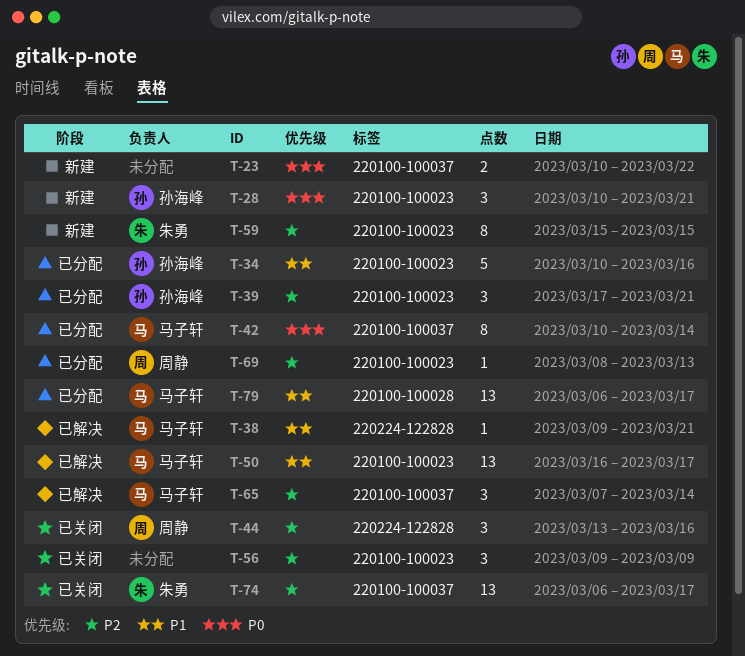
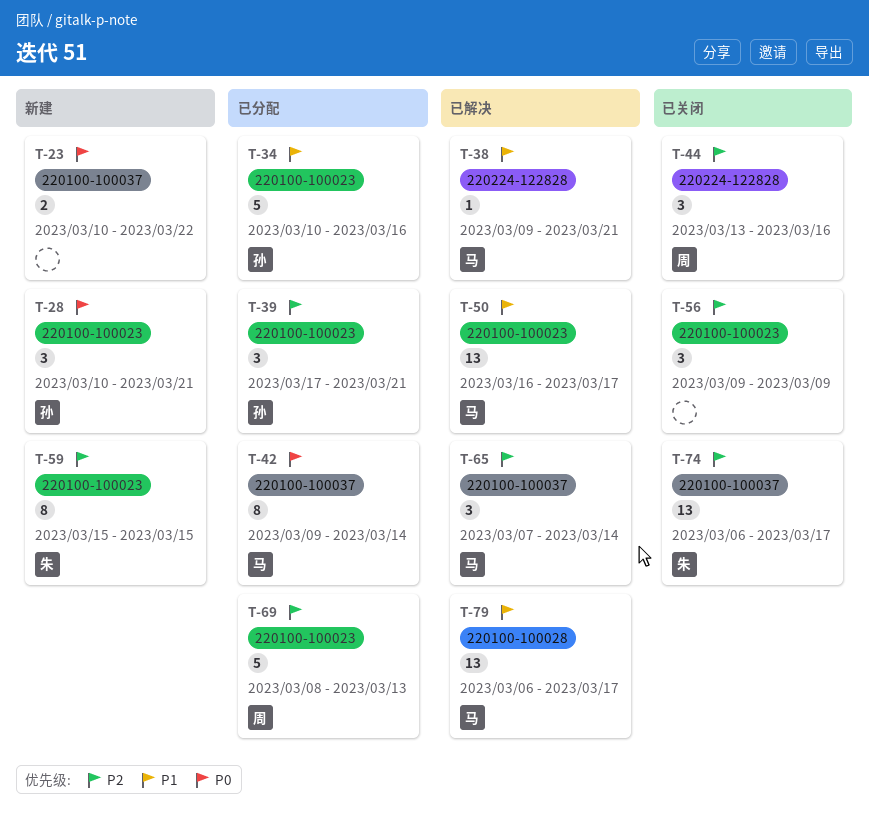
T-42, start: Mar 10 -> Mar 9
T-69, estimate: 1 -> 5
T-79, status: 已分配 -> 已解决

